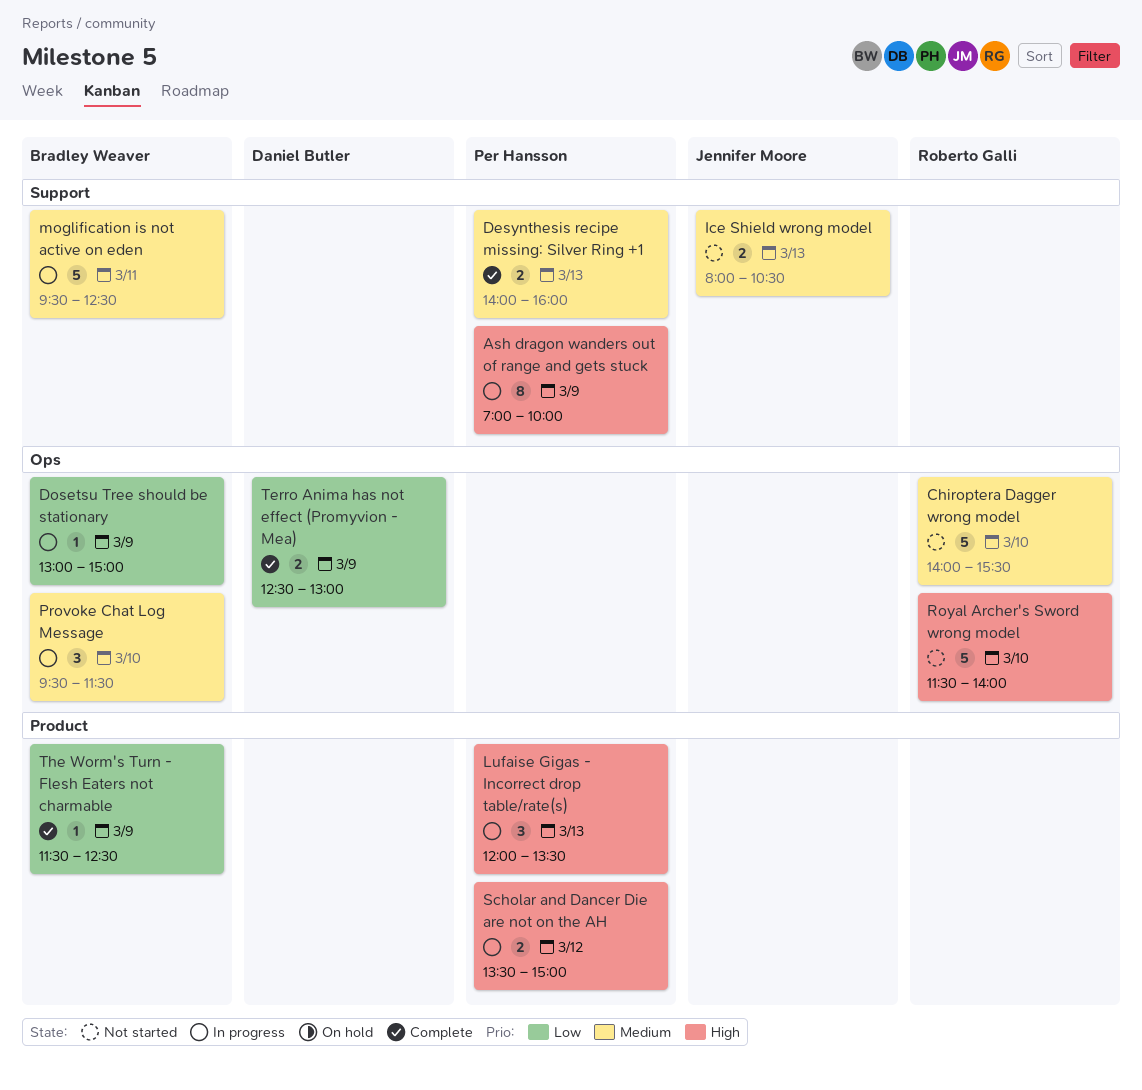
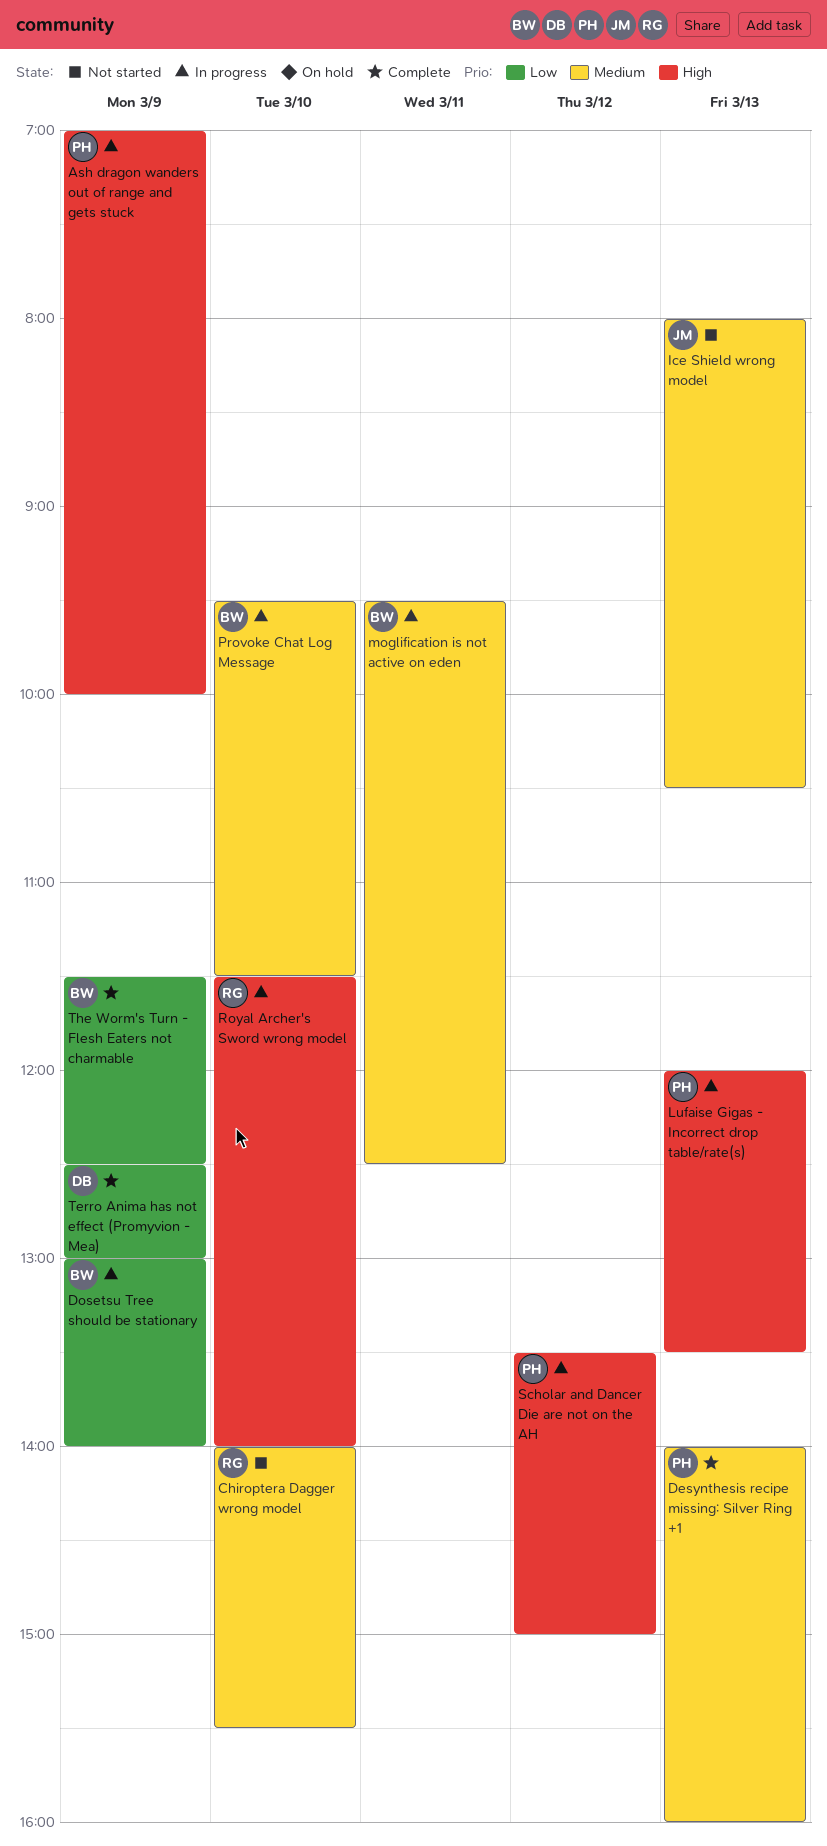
Dosetsu Tree should be stationary, ends: 15:00 -> 14:00
Royal Archer's Sword wrong model, status: Not started -> In progress

